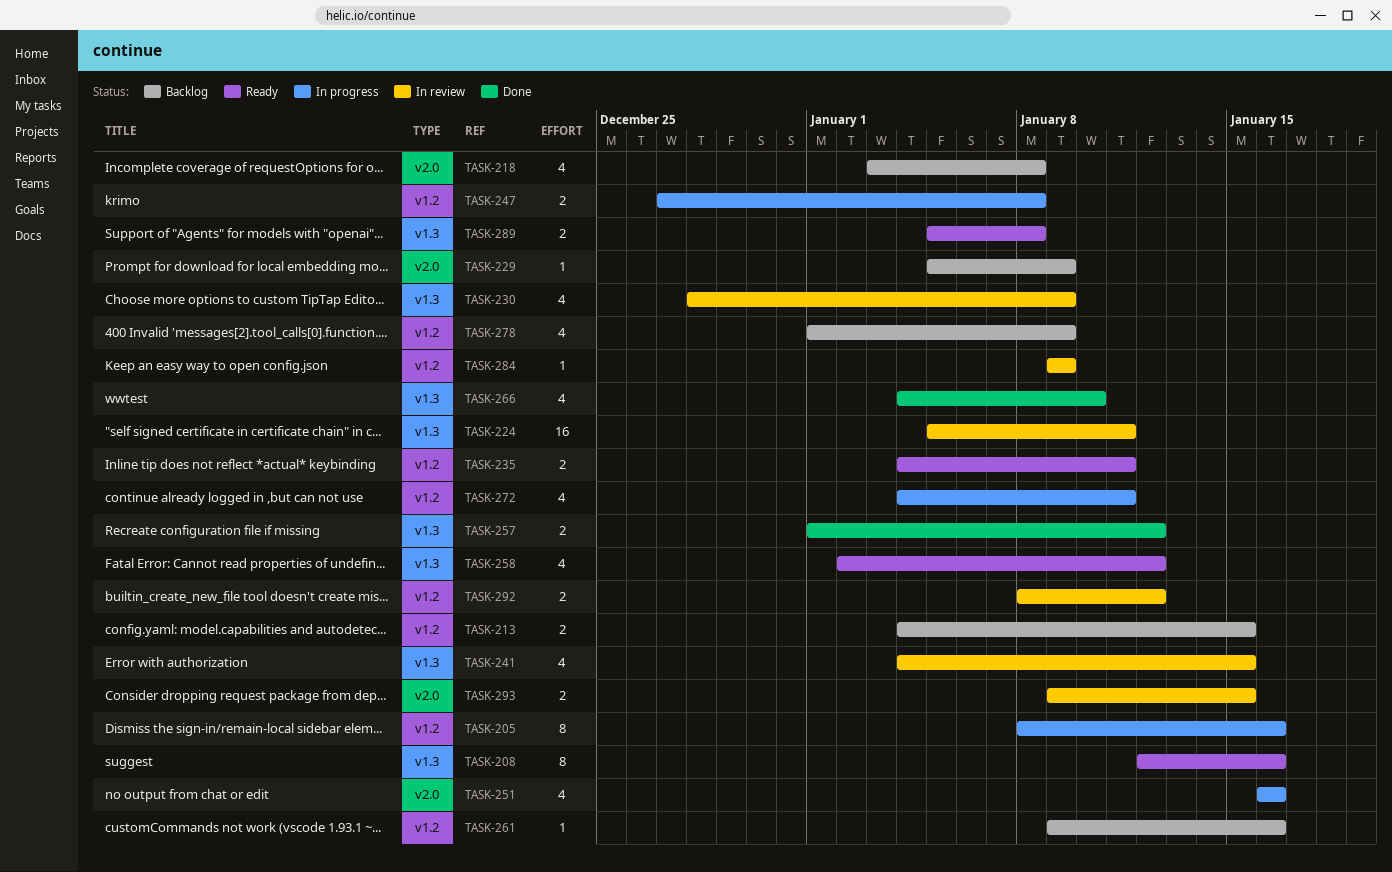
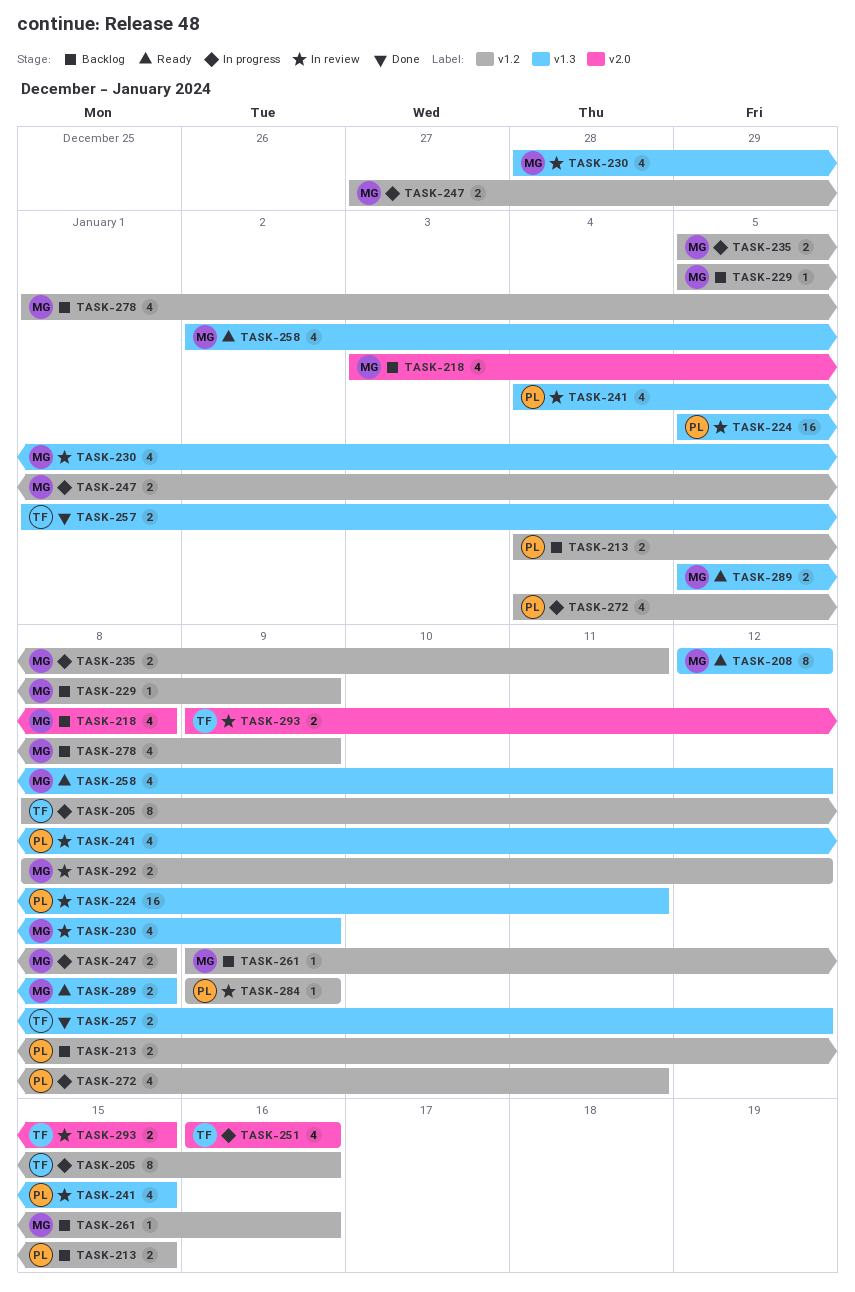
TASK-208, due: Jan 16 -> Jan 12
TASK-229, label: v2.0 -> v1.2
TASK-235, status: Ready -> In progress
TASK-235, start: Jan 4 -> Jan 5
TASK-266: present -> none

